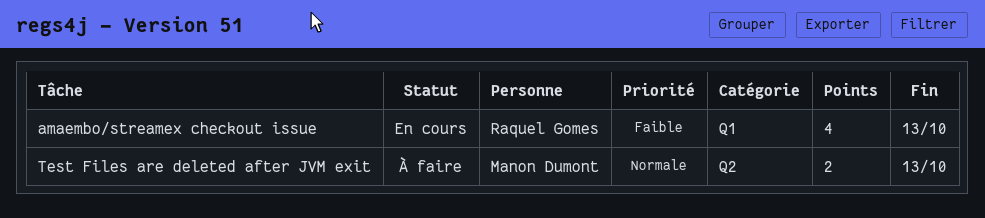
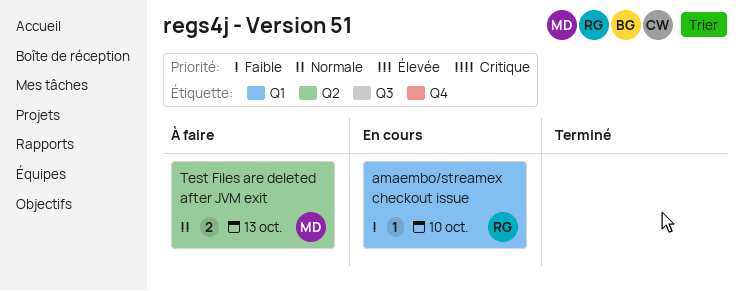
amaembo/streamex checkout issue, estimate: 4 -> 1
amaembo/streamex checkout issue, due: Oct 13 -> Oct 10

